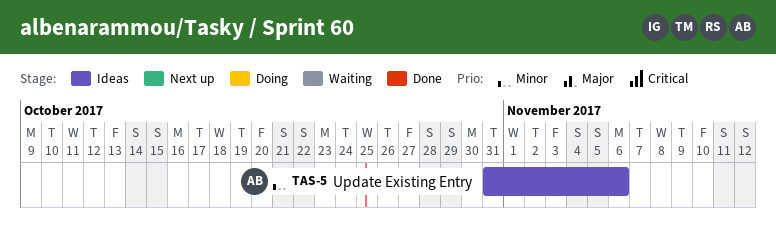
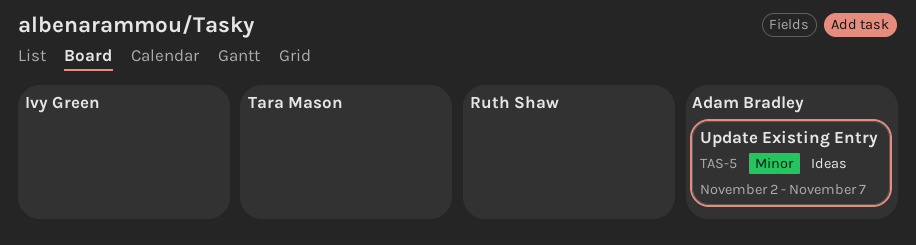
TAS-5, start: Oct 31 -> Nov 2
TAS-5, due: Nov 6 -> Nov 7

